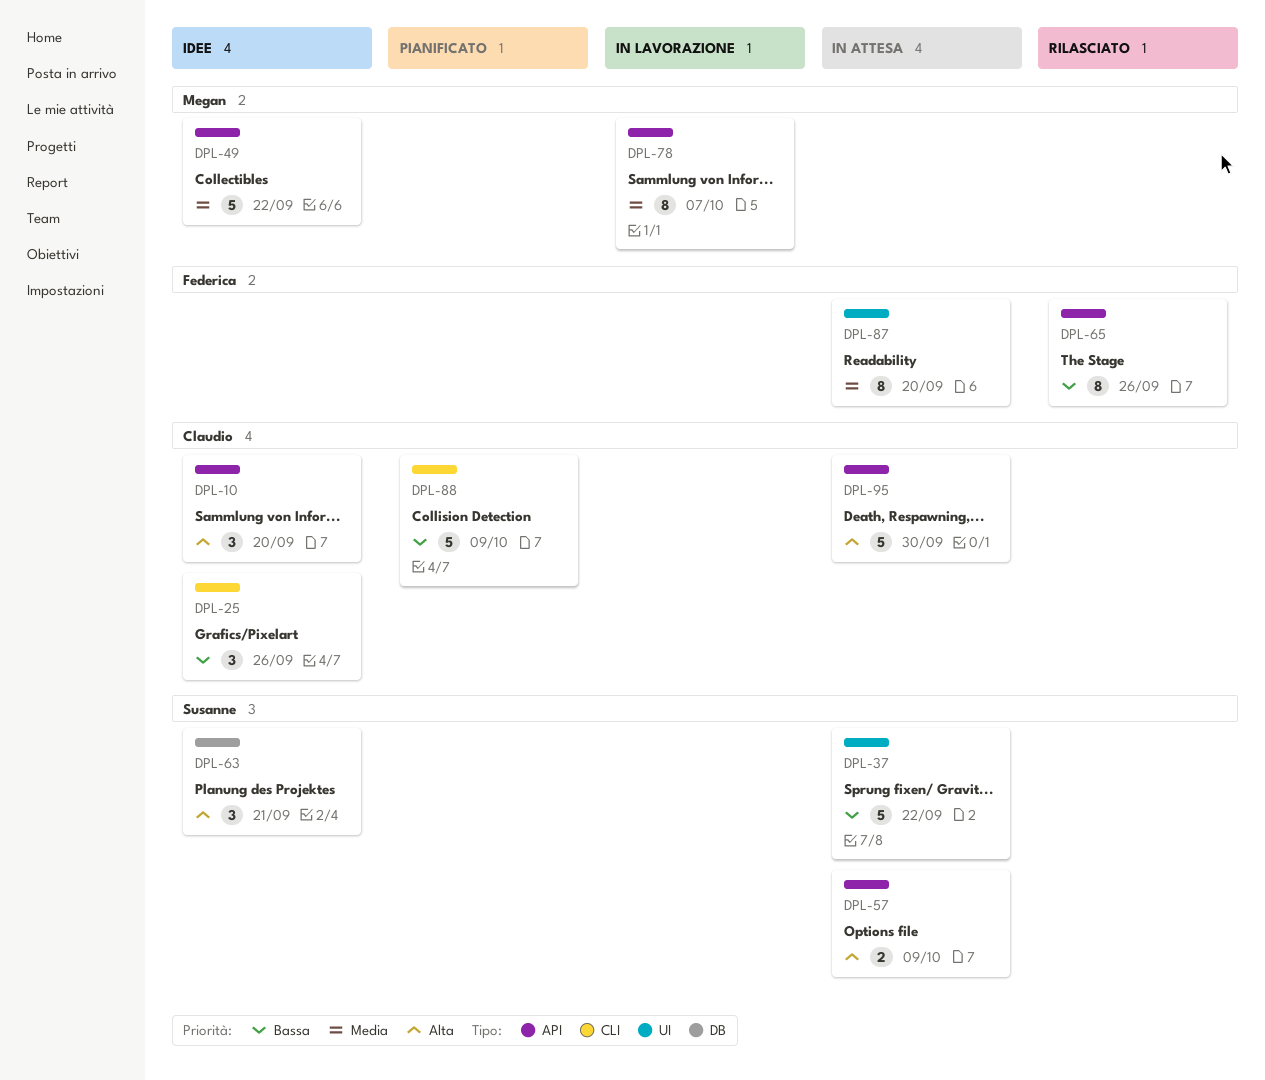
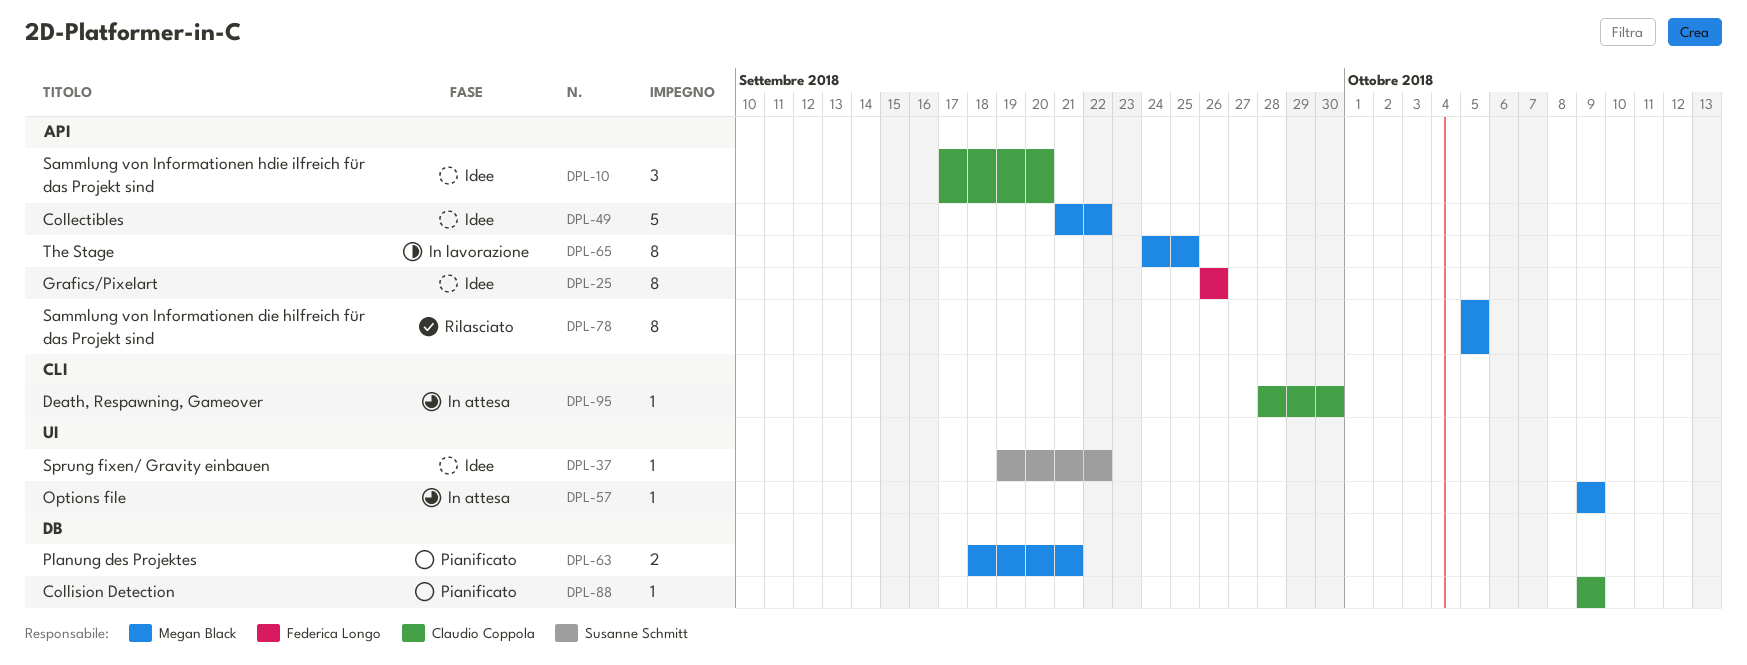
DPL-25, owner: Claudio Coppola -> Federica Longo
DPL-25, label: CLI -> API
DPL-25, estimate: 3 -> 8
DPL-37, status: In attesa -> Idee
DPL-37, estimate: 5 -> 1
DPL-57, owner: Susanne Schmitt -> Megan Black
DPL-57, label: API -> UI
DPL-57, estimate: 2 -> 1
DPL-63, status: Idee -> Pianificato
DPL-63, owner: Susanne Schmitt -> Megan Black
DPL-63, estimate: 3 -> 2
DPL-65, status: Rilasciato -> In lavorazione
DPL-65, owner: Federica Longo -> Megan Black
DPL-65, due: Sep 26 -> Sep 25
DPL-78, status: In lavorazione -> Rilasciato
DPL-78, due: Oct 7 -> Oct 5
DPL-87: present -> none
DPL-88, label: CLI -> DB
DPL-88, estimate: 5 -> 1
DPL-95, label: API -> CLI
DPL-95, estimate: 5 -> 1

